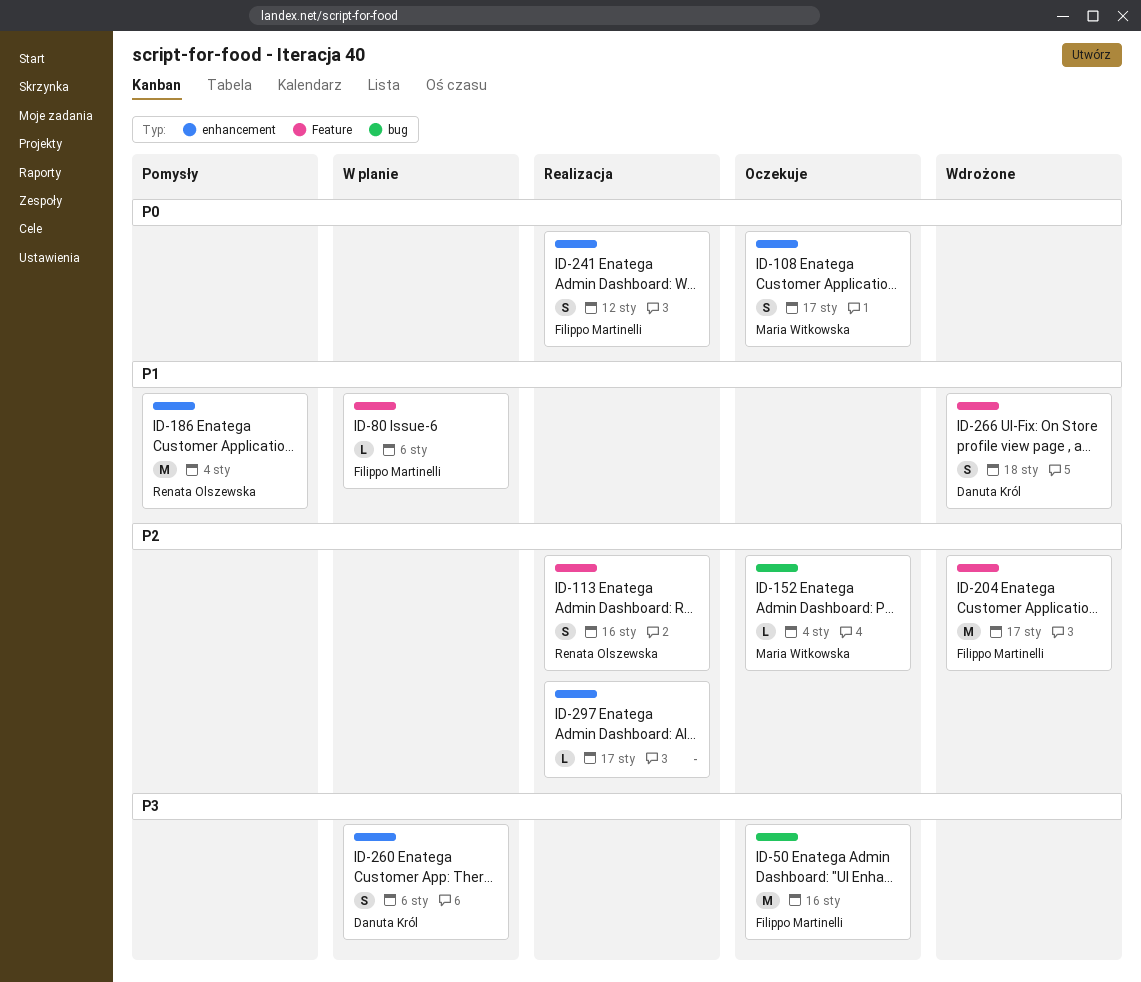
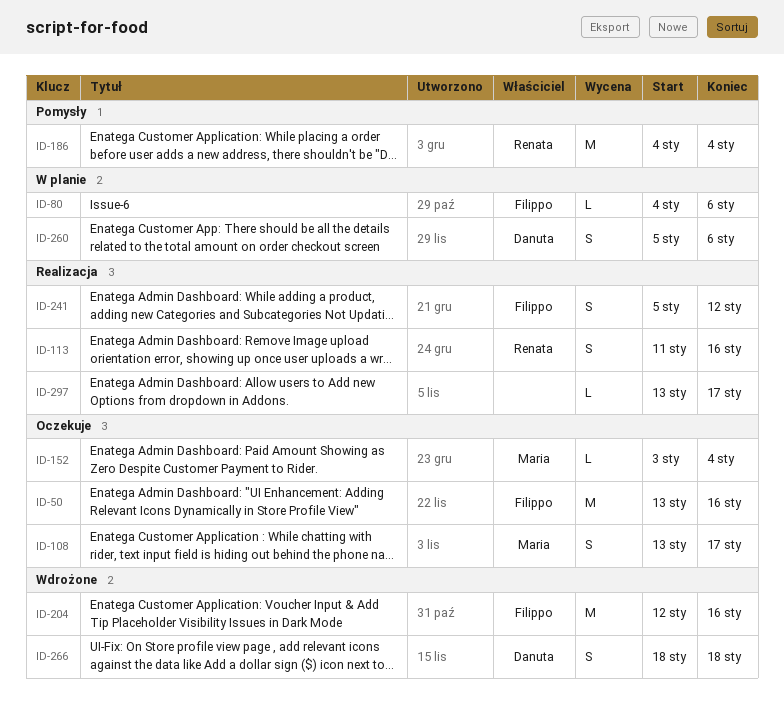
ID-204, due: Jan 17 -> Jan 16

